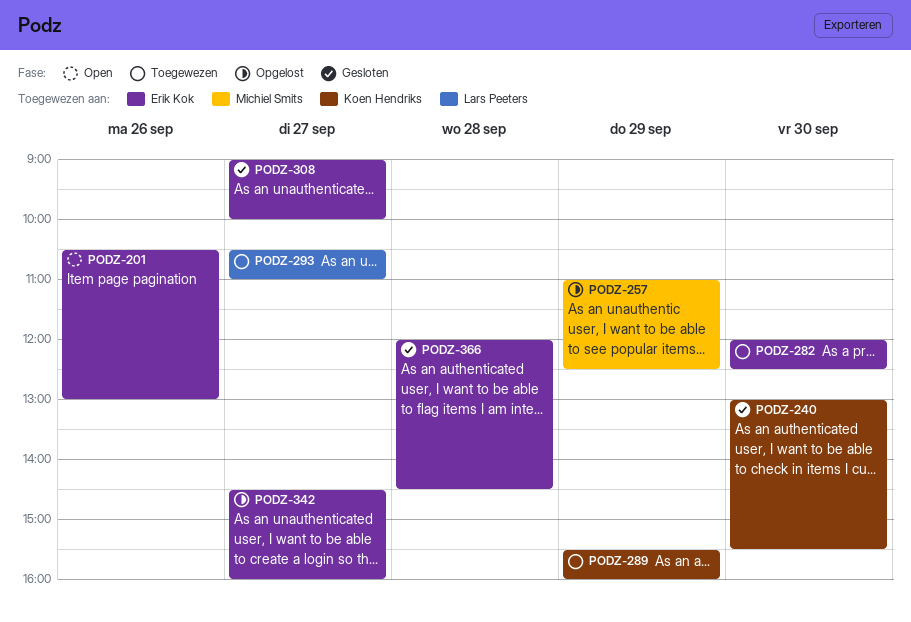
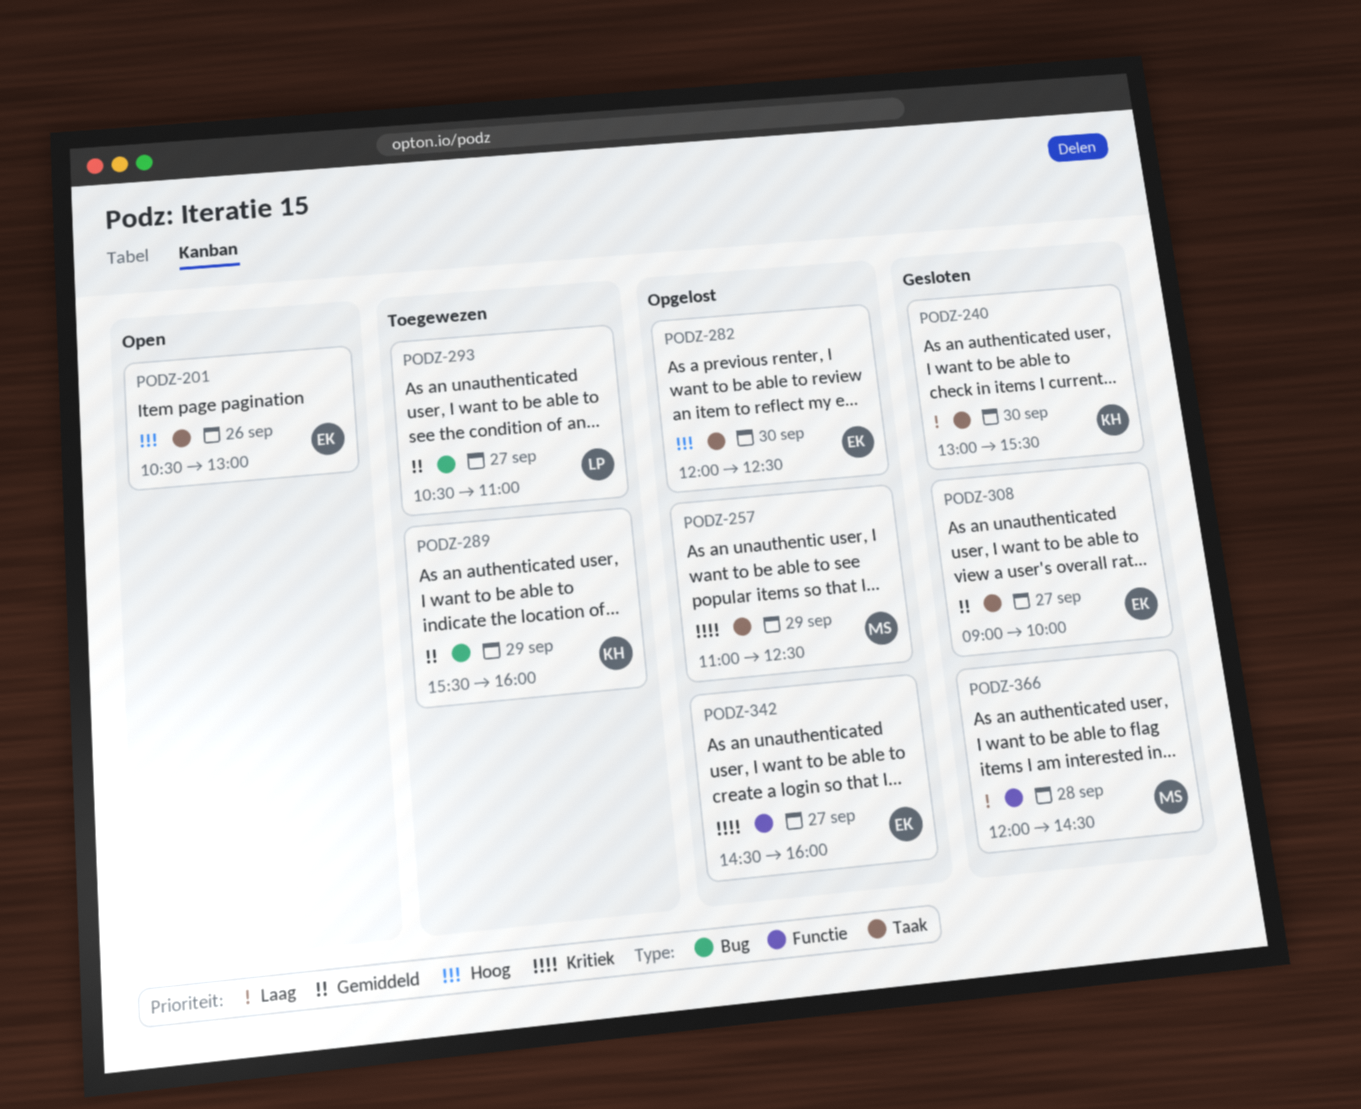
PODZ-282, status: Toegewezen -> Opgelost
PODZ-366, owner: Erik Kok -> Michiel Smits

